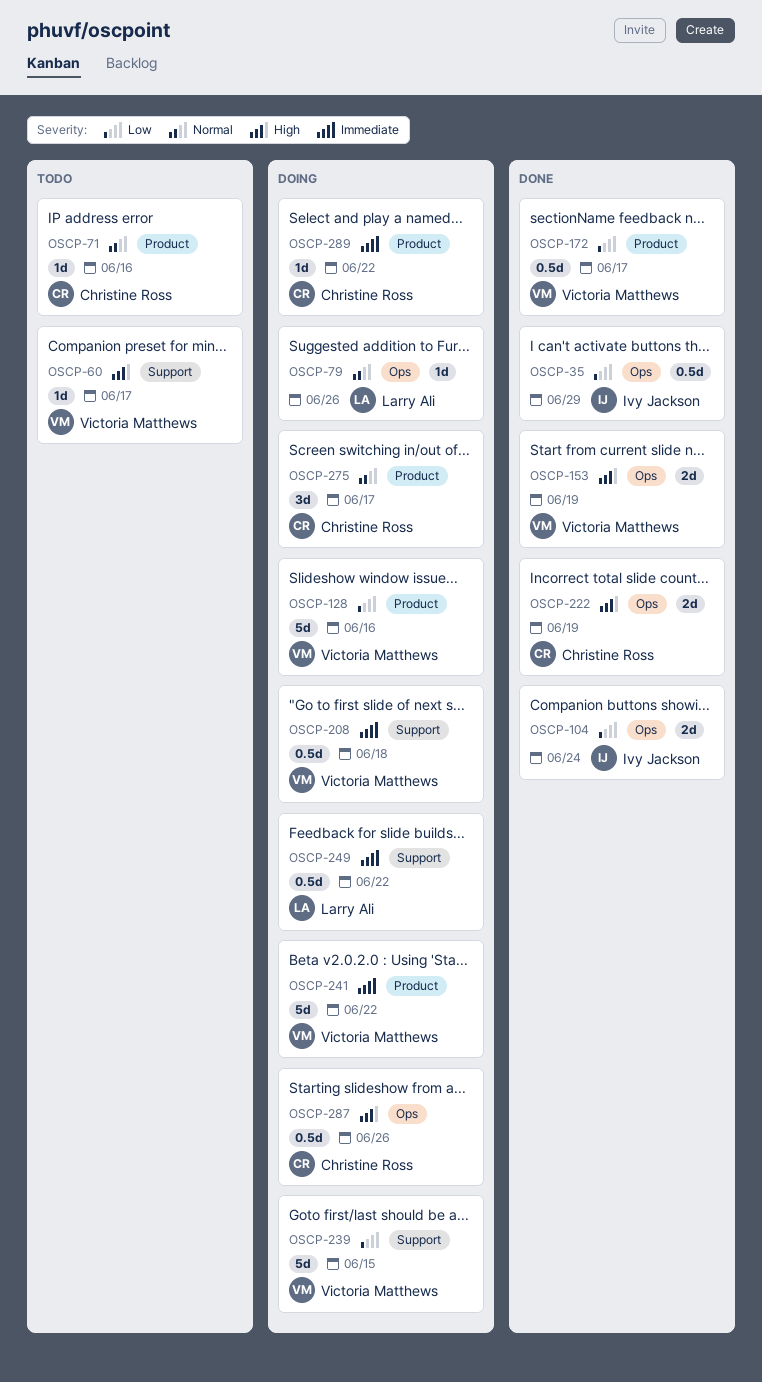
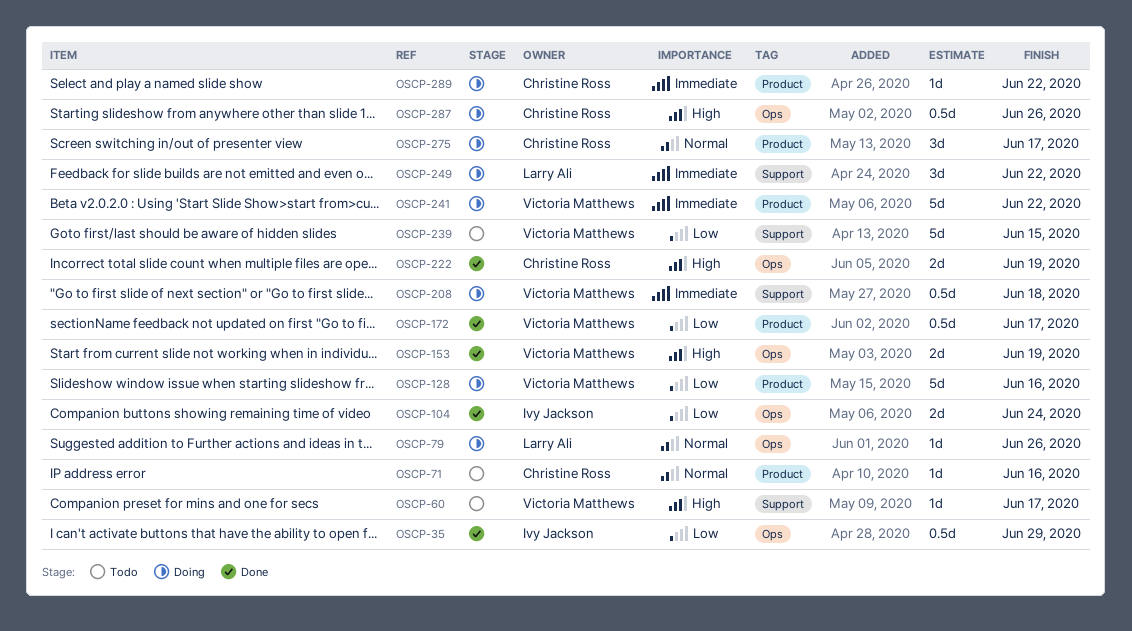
OSCP-239, status: Doing -> Todo
OSCP-249, estimate: 0.5d -> 3d

